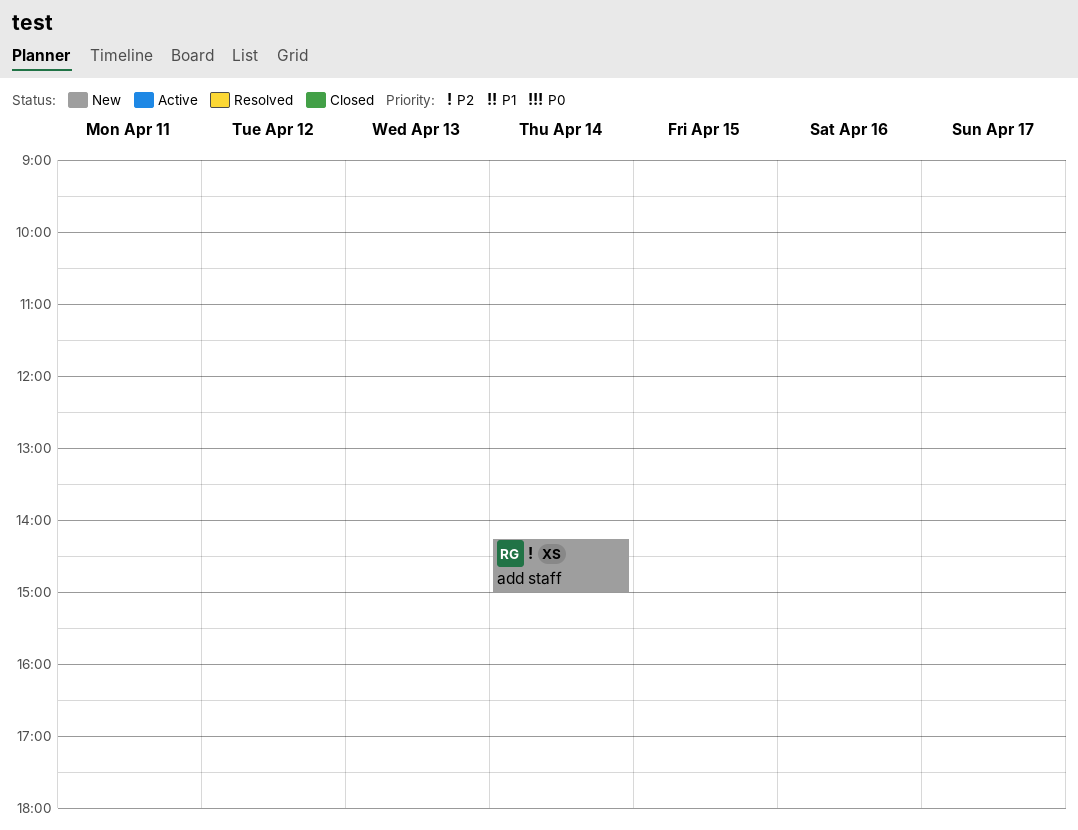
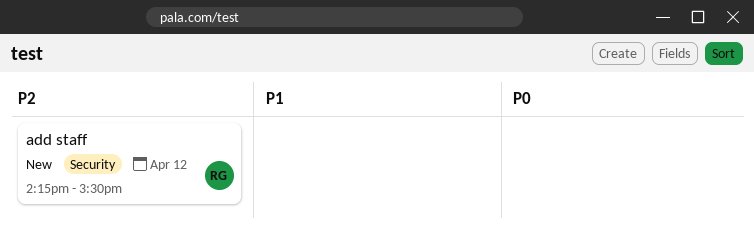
add staff, day: Apr 14 -> Apr 12
add staff, ends: 15:00 -> 15:30

